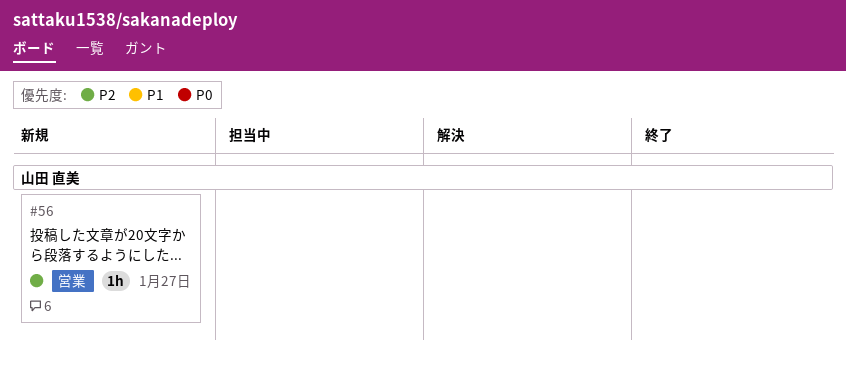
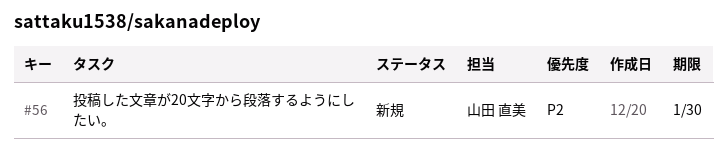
#56, due: Jan 27 -> Jan 30

